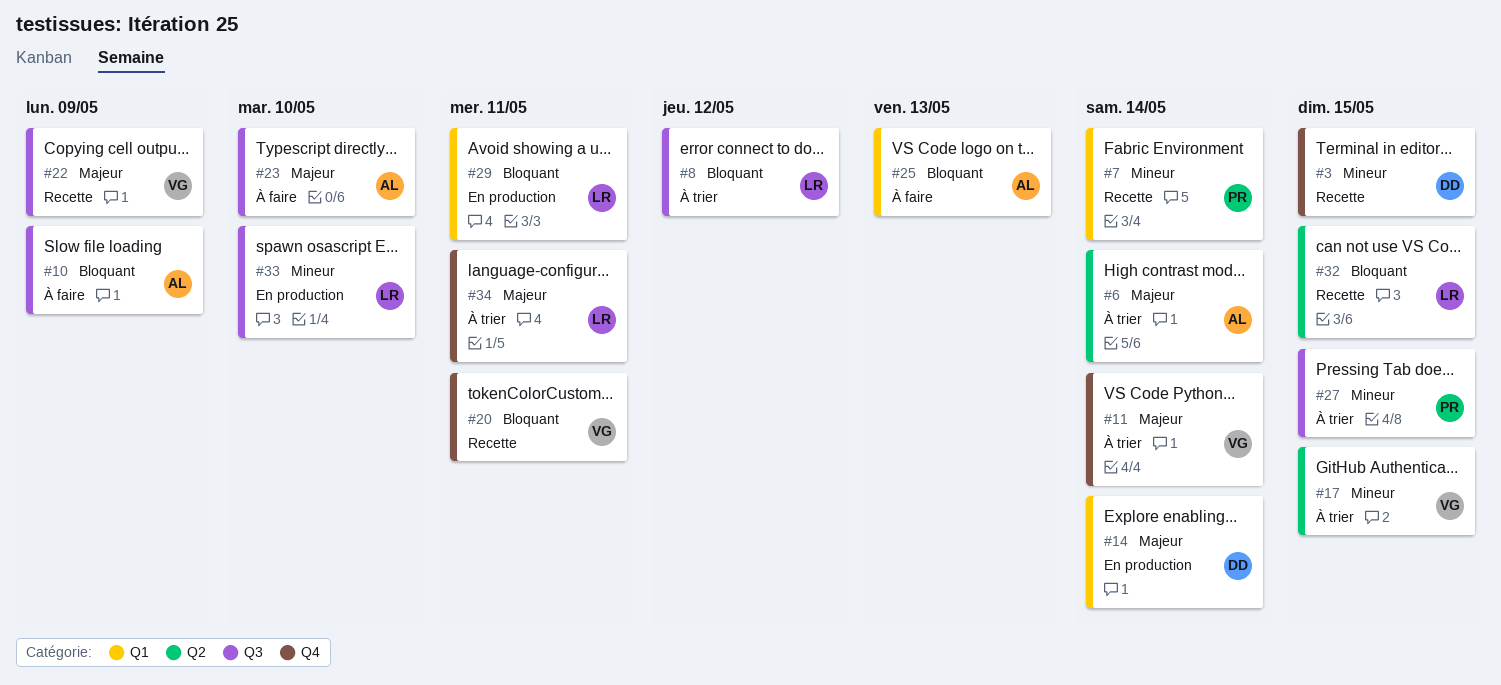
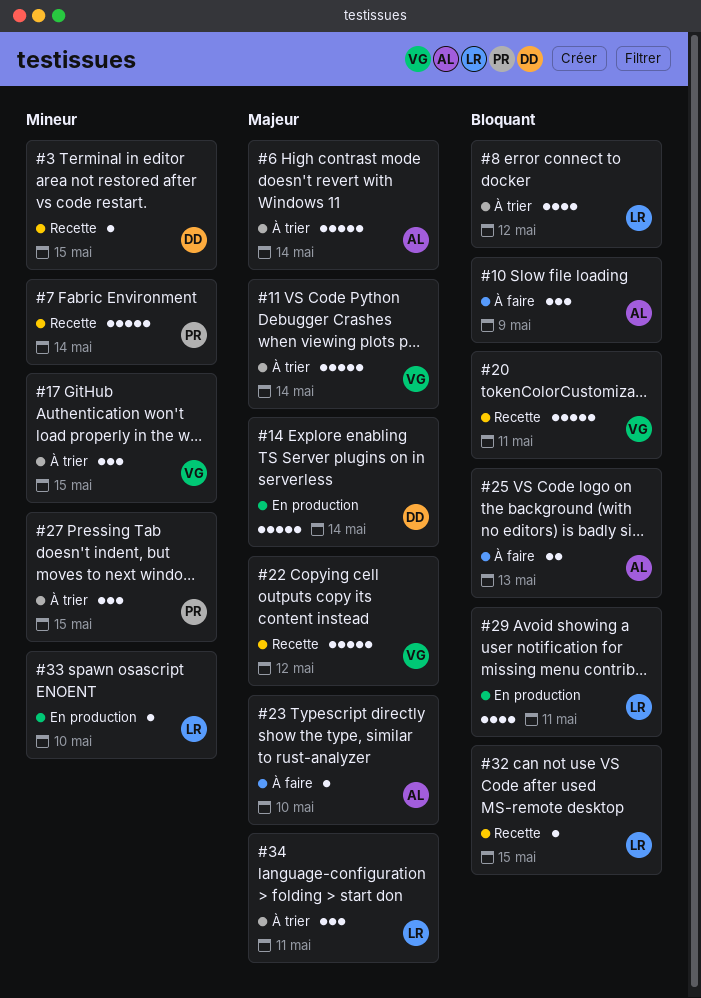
#22, due: May 9 -> May 12

